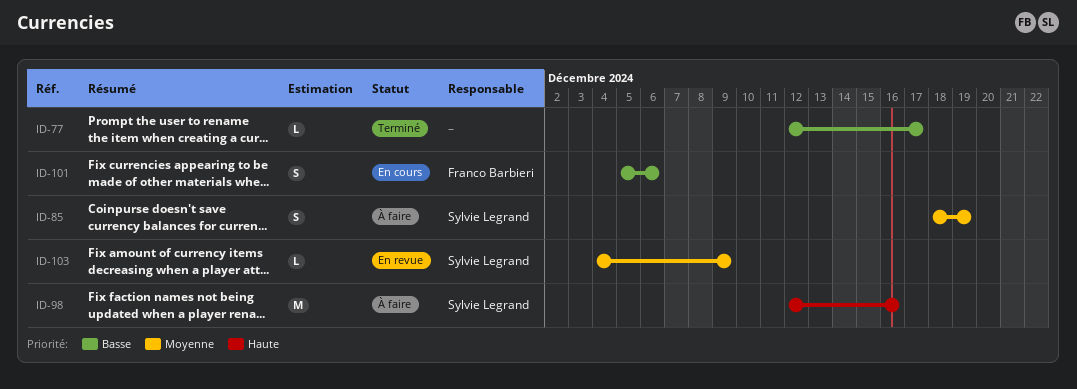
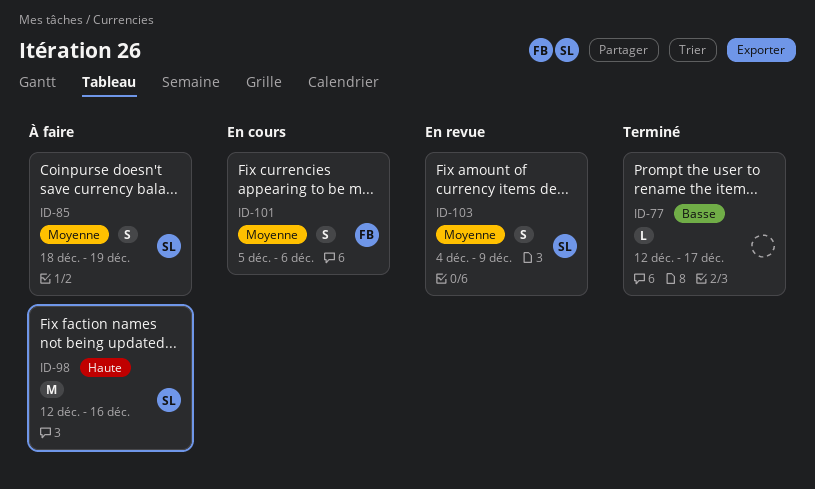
ID-101, priority: Basse -> Moyenne
ID-103, estimate: L -> S

